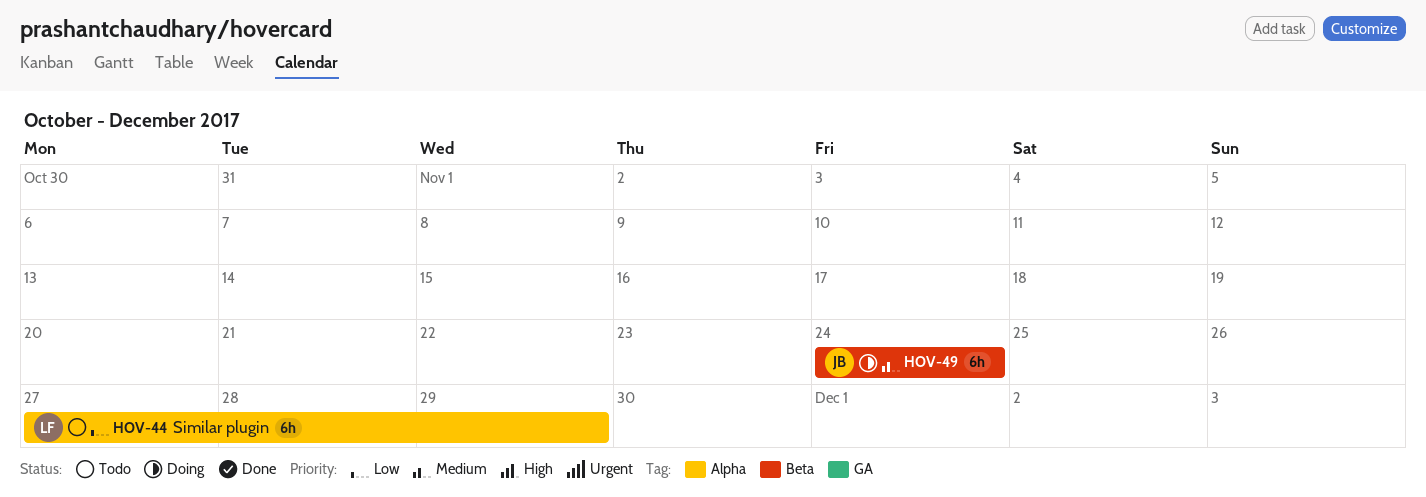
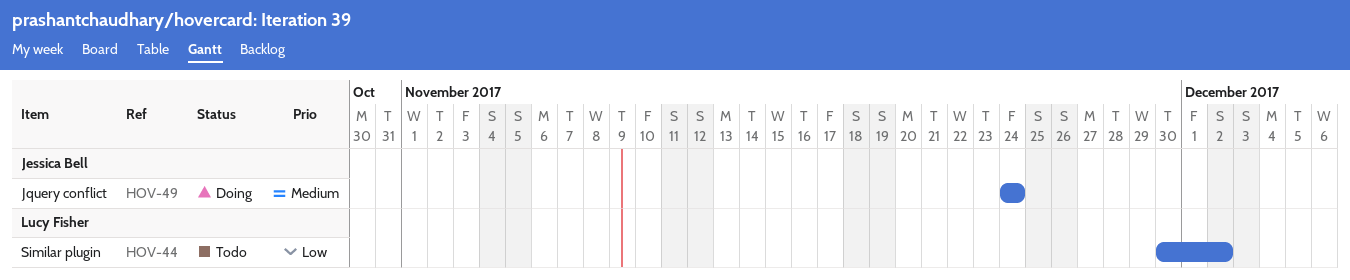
HOV-44, start: Nov 27 -> Nov 30
HOV-44, due: Nov 29 -> Dec 2

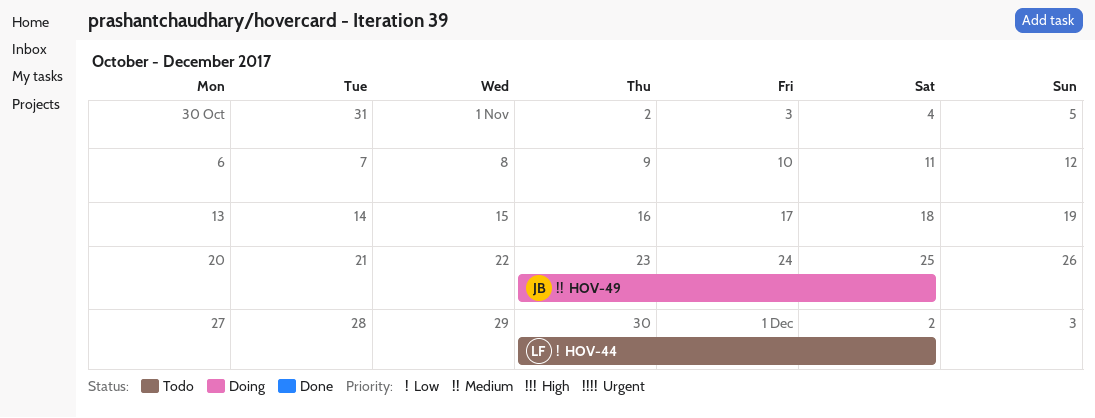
HOV-49, start: Nov 24 -> Nov 23
HOV-49, due: Nov 24 -> Nov 25

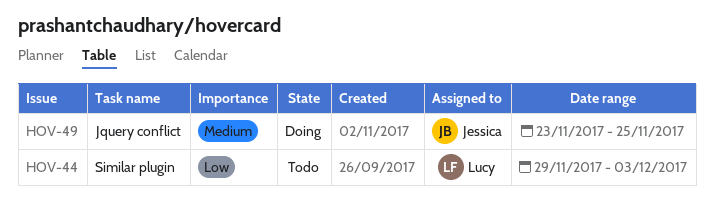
HOV-44, start: Nov 30 -> Nov 29
HOV-44, due: Dec 2 -> Dec 3

